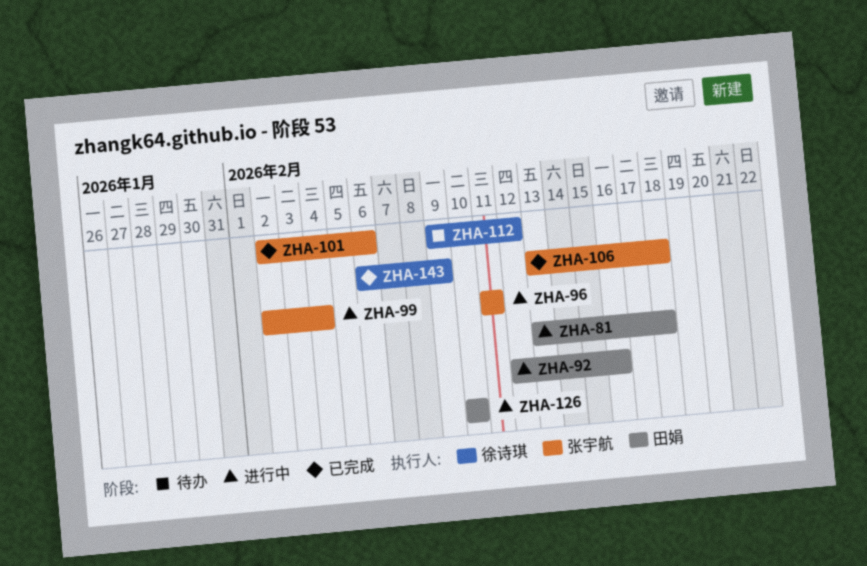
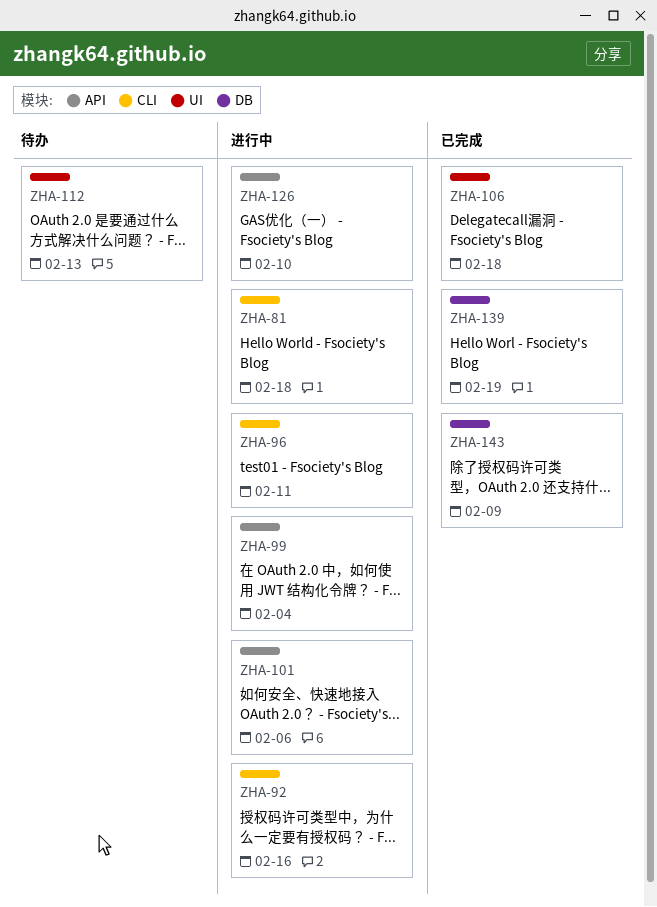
ZHA-101, status: 已完成 -> 进行中
ZHA-112, due: Feb 12 -> Feb 13
ZHA-139: none -> present

